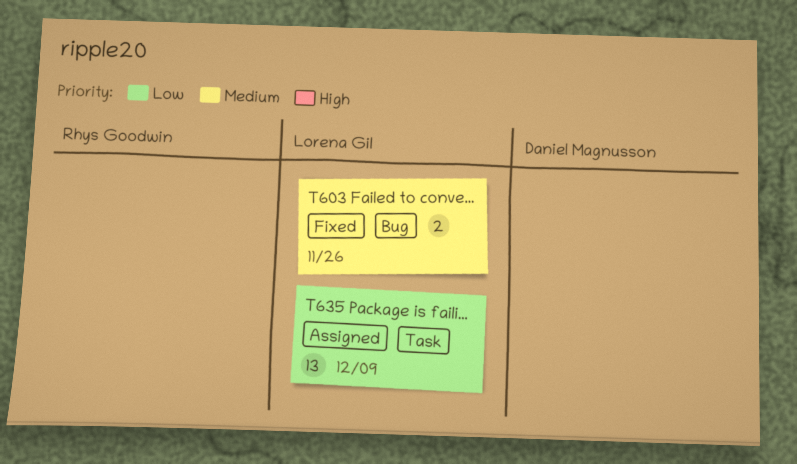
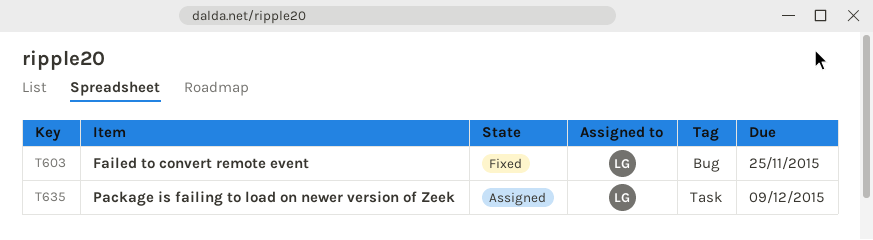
T603, due: Nov 26 -> Nov 25

